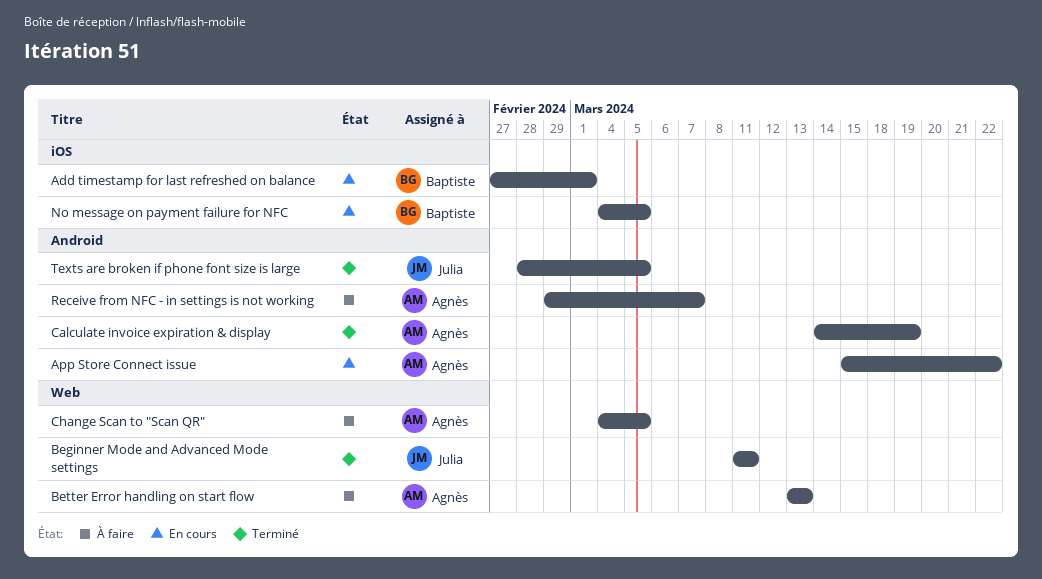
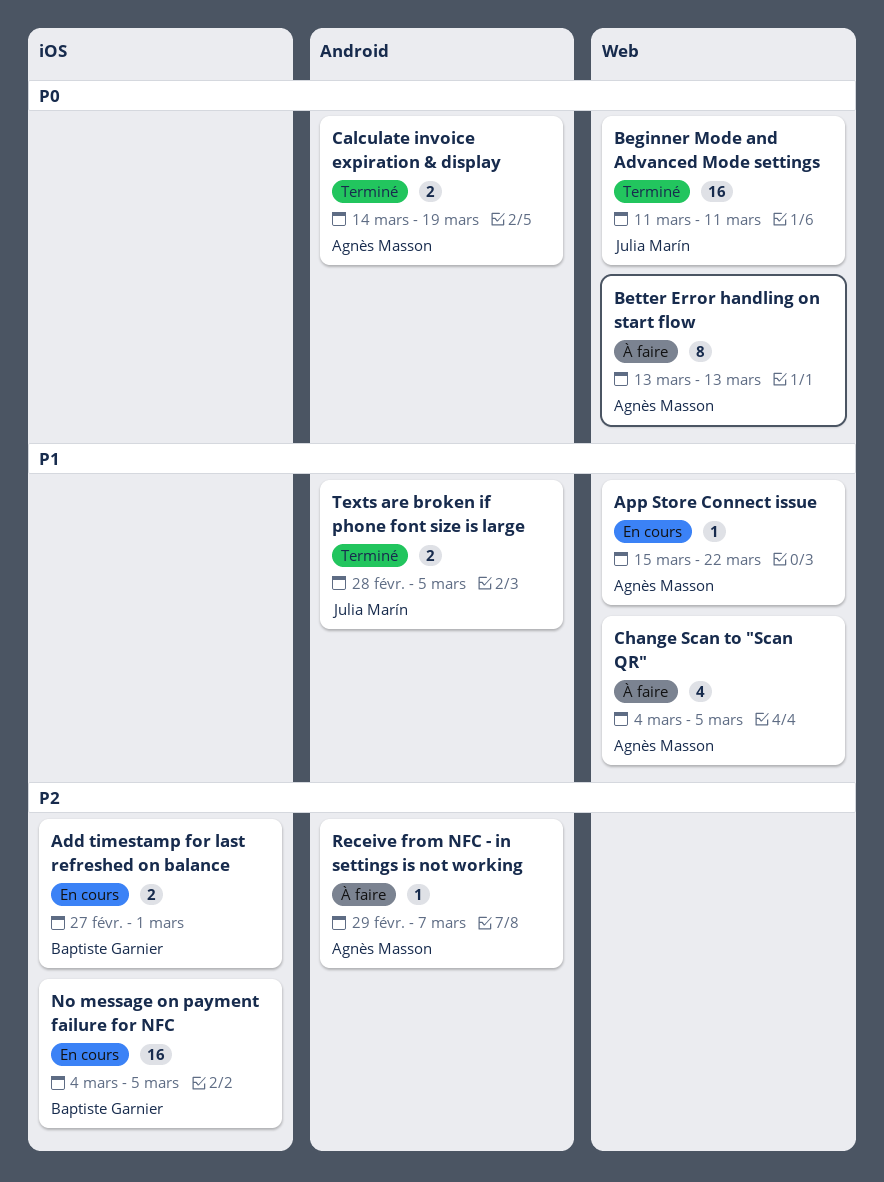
App Store Connect issue, label: Android -> Web

